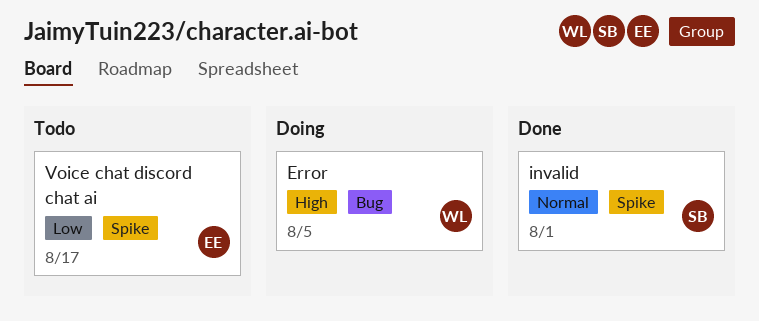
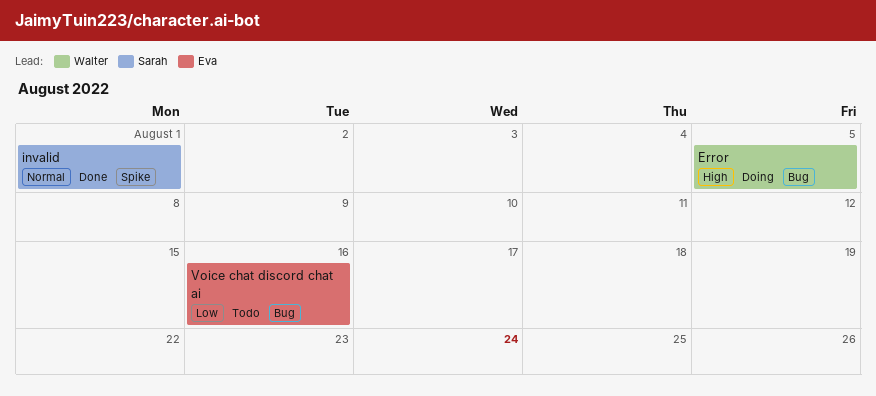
Voice chat discord chat ai, label: Spike -> Bug
Voice chat discord chat ai, due: Aug 17 -> Aug 16

